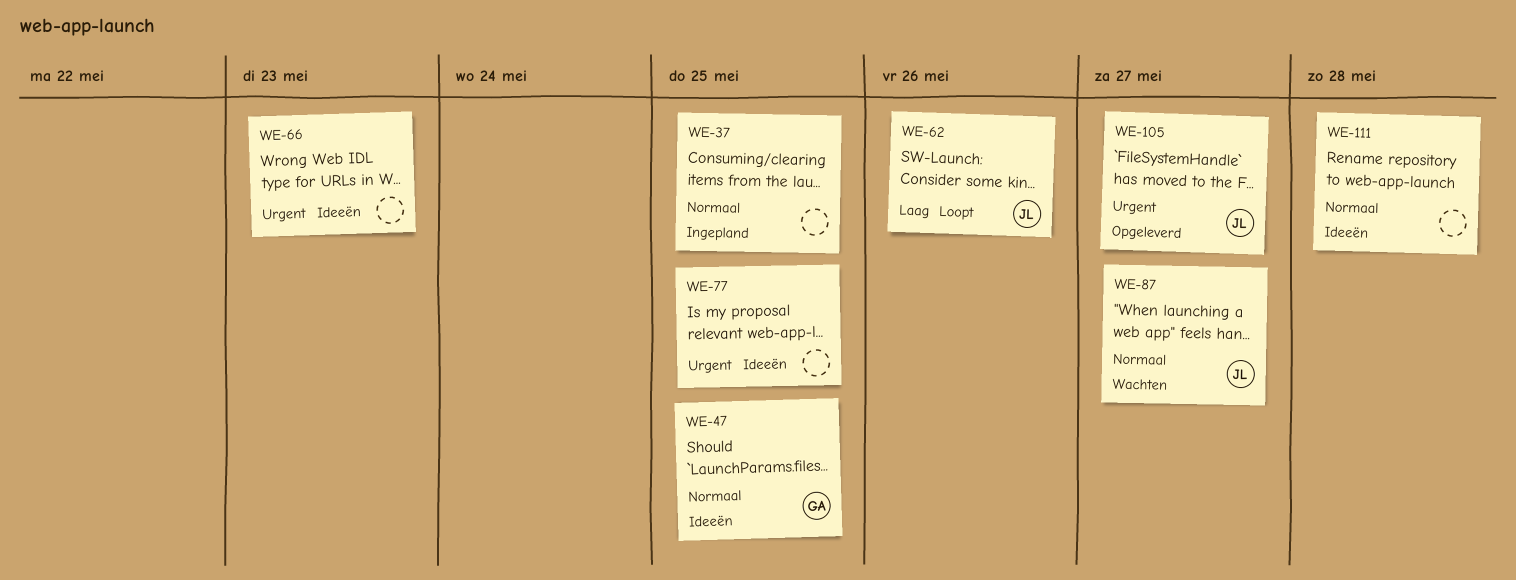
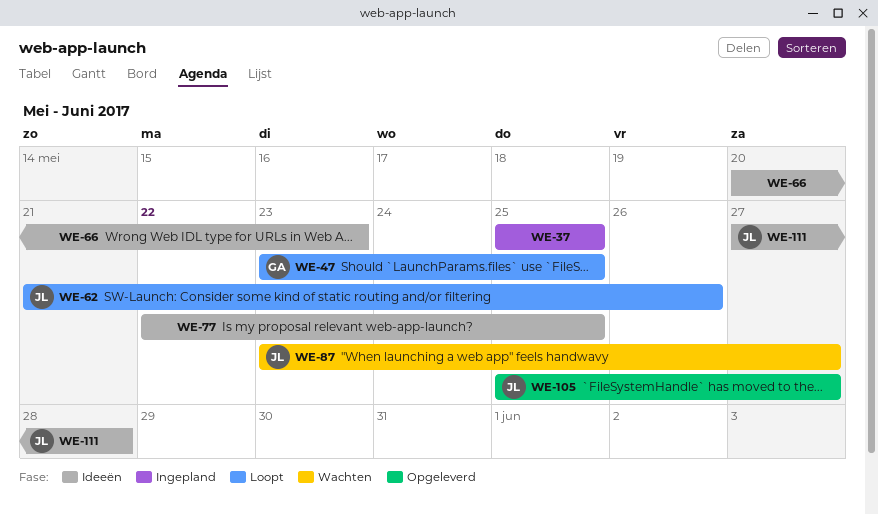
WE-47, status: Ideeën -> Loopt
WE-111, owner: none -> JL

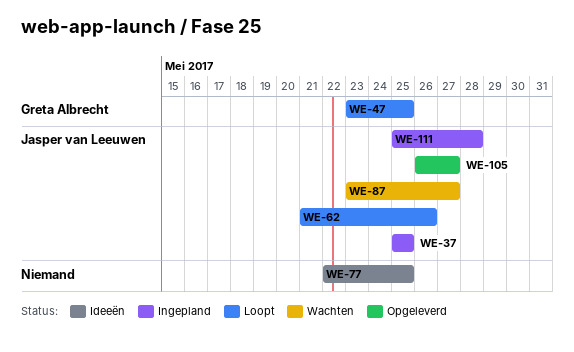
WE-37, owner: none -> Jasper van Leeuwen
WE-66: present -> none
WE-105, start: May 25 -> May 26
WE-111, status: Ideeën -> Ingepland
WE-111, start: May 27 -> May 25

